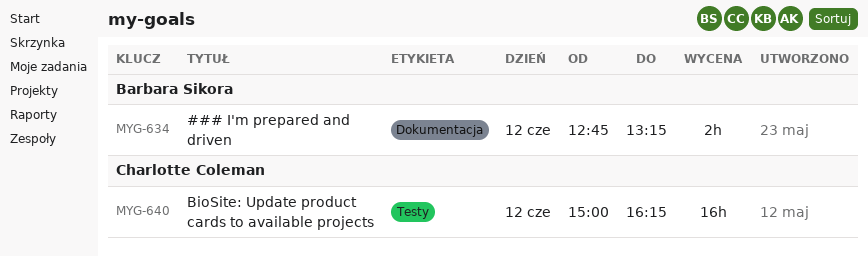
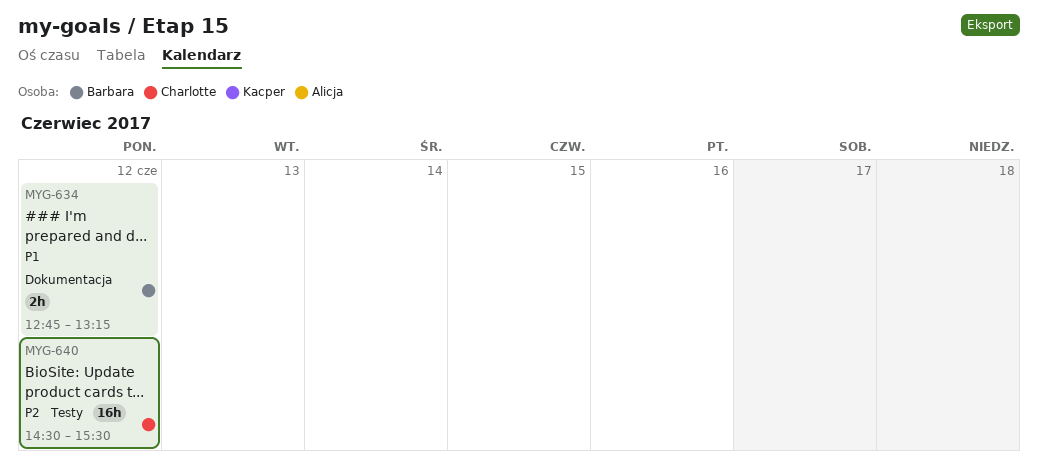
MYG-640, begins: 15:00 -> 14:30
MYG-640, ends: 16:15 -> 15:30

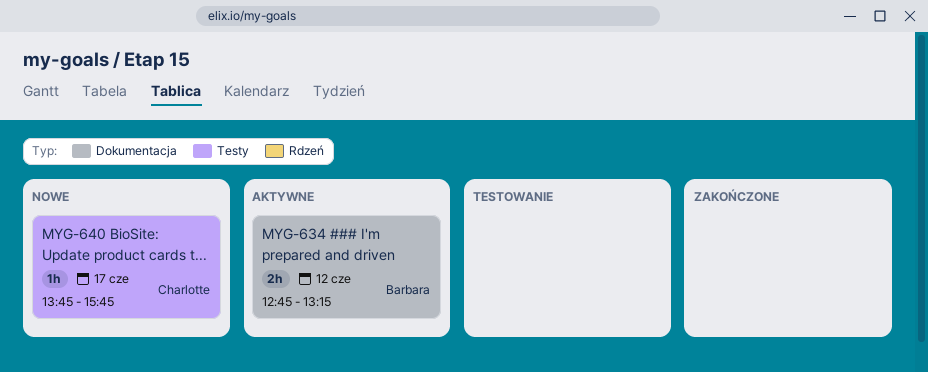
MYG-640, estimate: 16h -> 1h
MYG-640, day: Jun 12 -> Jun 17
MYG-640, begins: 14:30 -> 13:45
MYG-640, ends: 15:30 -> 15:45

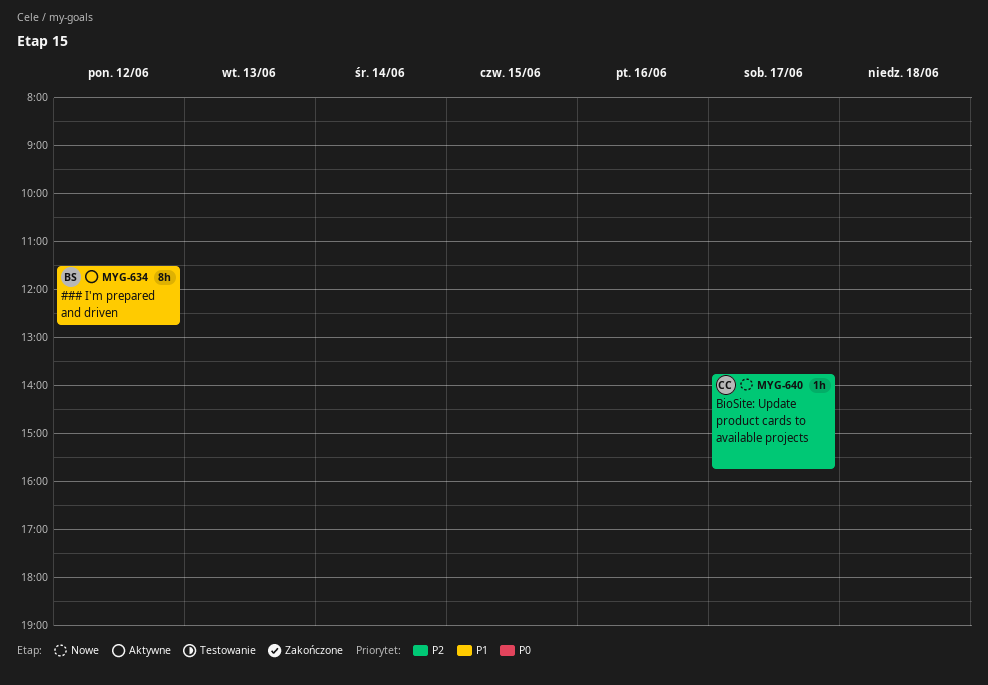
MYG-634, estimate: 2h -> 8h
MYG-634, begins: 12:45 -> 11:30
MYG-634, ends: 13:15 -> 12:45

